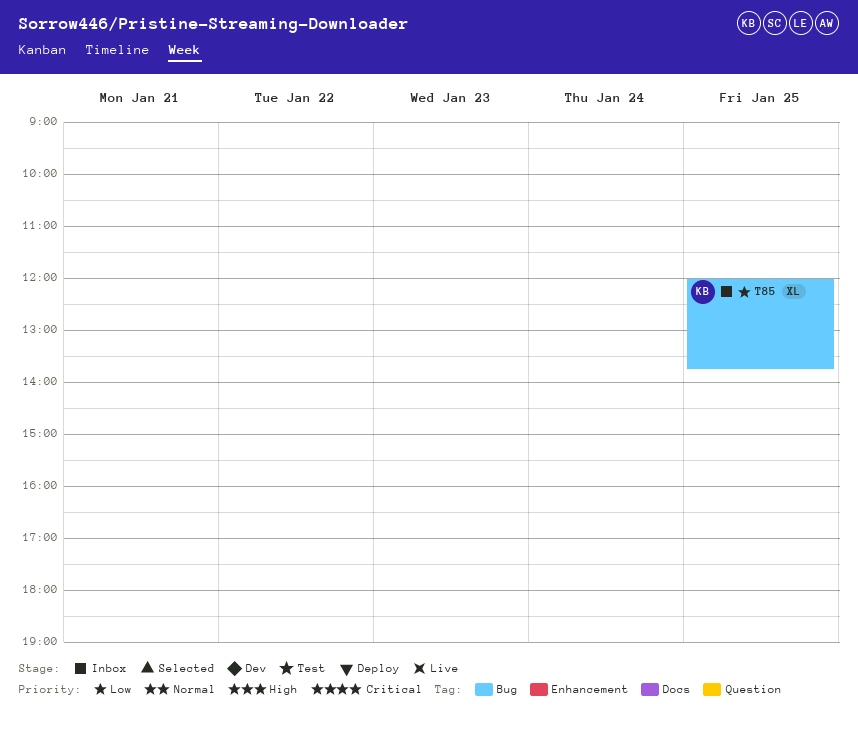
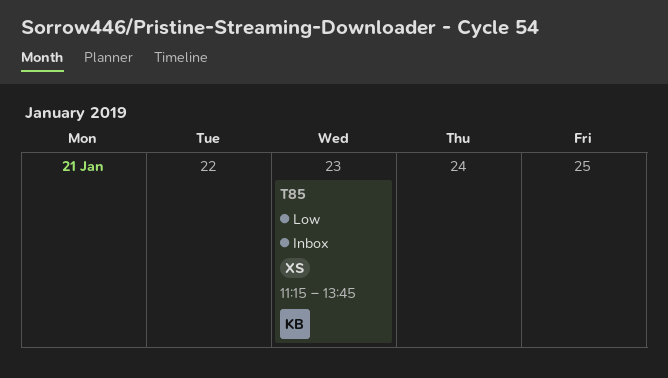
T85, estimate: XL -> XS
T85, day: Jan 25 -> Jan 23
T85, begins: 12:00 -> 11:15

